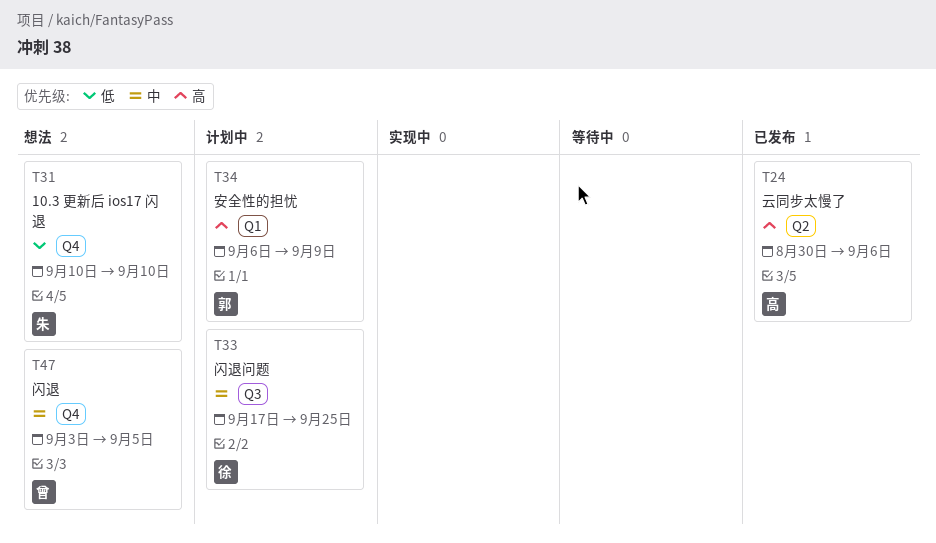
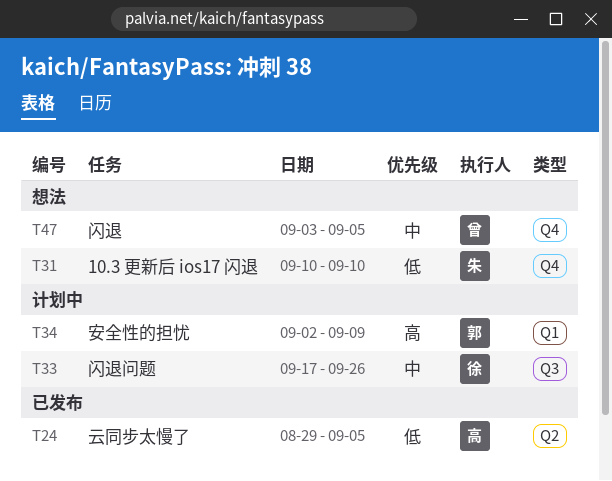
T24, priority: 高 -> 低
T24, start: Aug 30 -> Aug 29
T24, due: Sep 6 -> Sep 5
T33, due: Sep 25 -> Sep 26
T34, start: Sep 6 -> Sep 2

